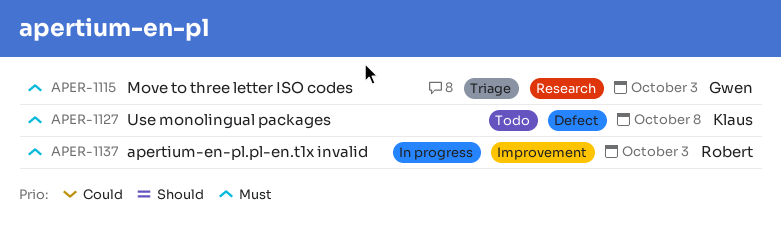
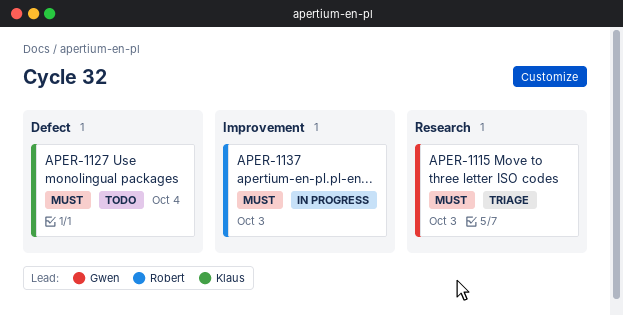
APER-1127, due: Oct 8 -> Oct 4

